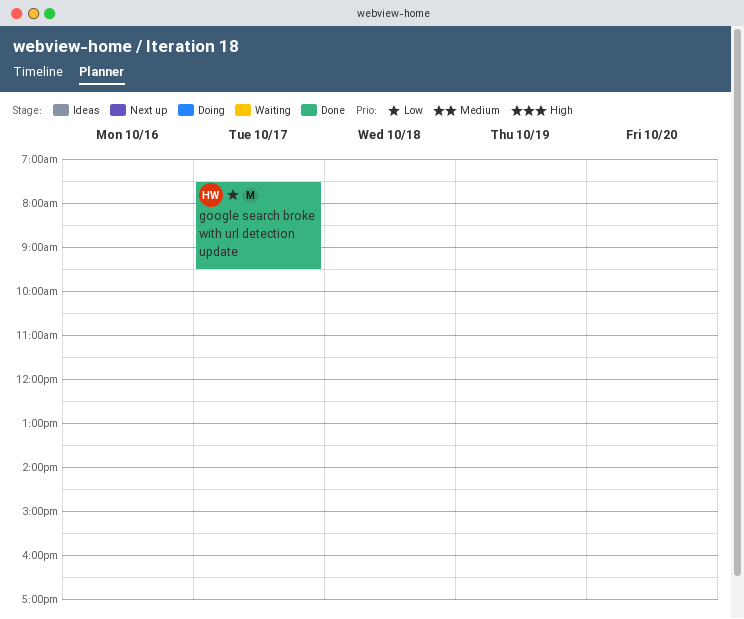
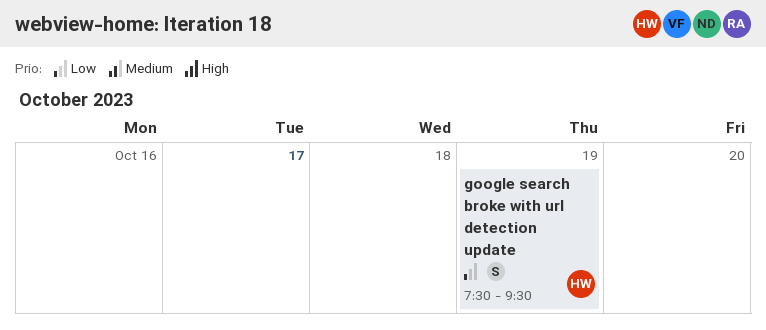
google search broke with url detection update, estimate: M -> S
google search broke with url detection update, day: Oct 17 -> Oct 19

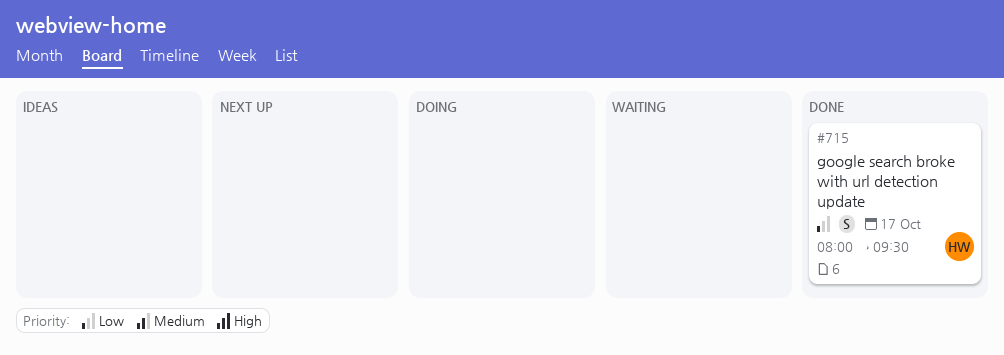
google search broke with url detection update, day: Oct 19 -> Oct 17
google search broke with url detection update, begins: 07:30 -> 08:00

